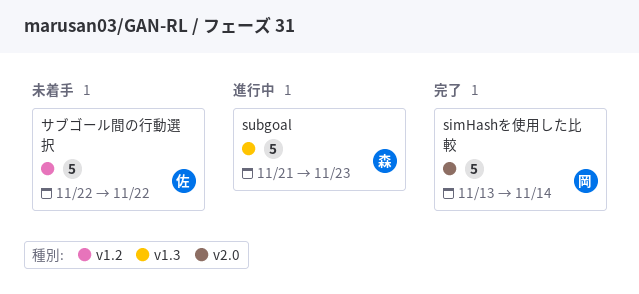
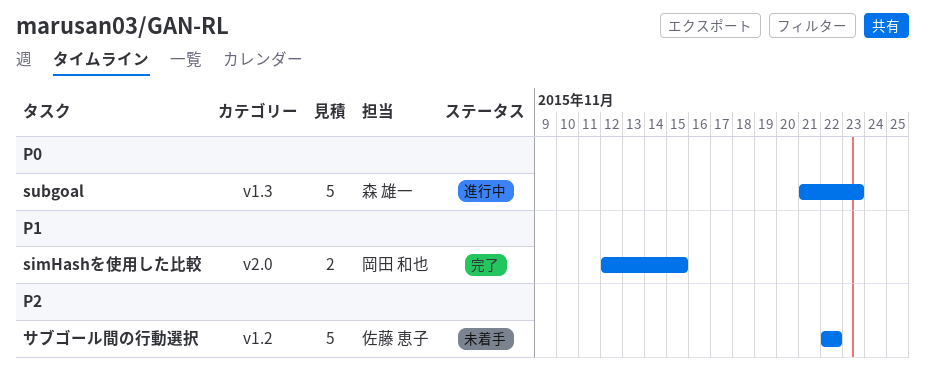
simHashを使用した比較, estimate: 5 -> 2
simHashを使用した比較, start: Nov 13 -> Nov 12
simHashを使用した比較, due: Nov 14 -> Nov 15

